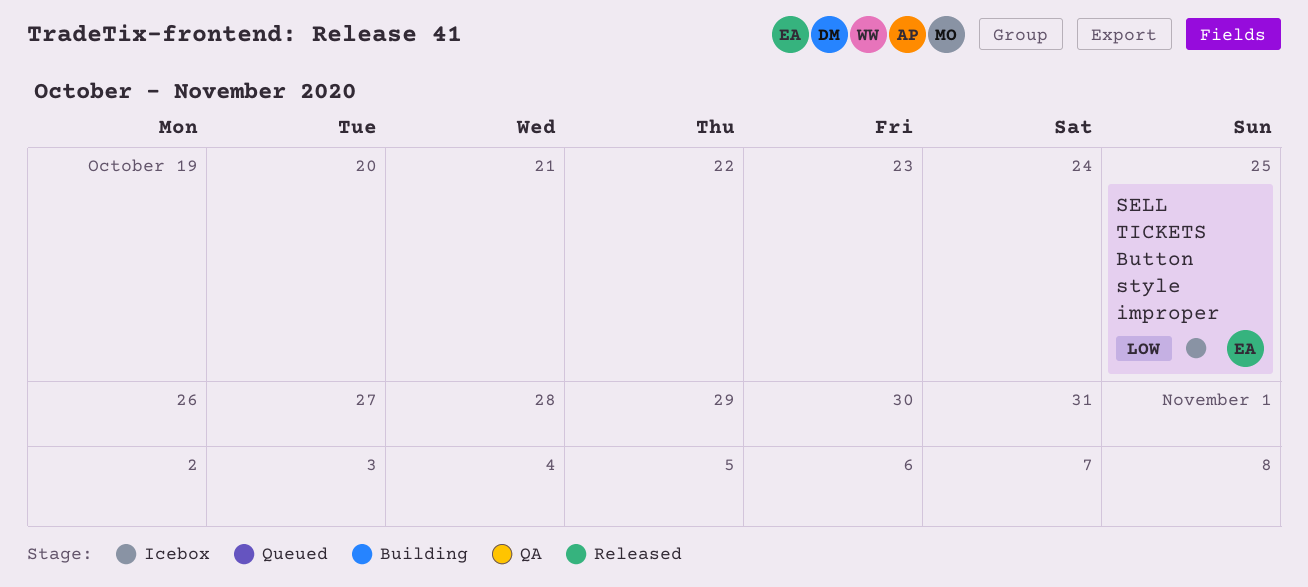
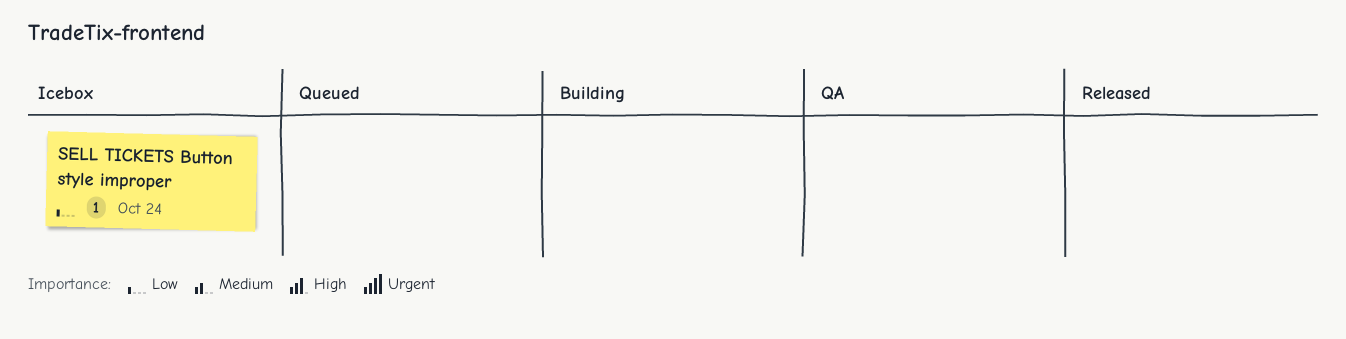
SELL TICKETS Button style improper, due: Oct 25 -> Oct 24

